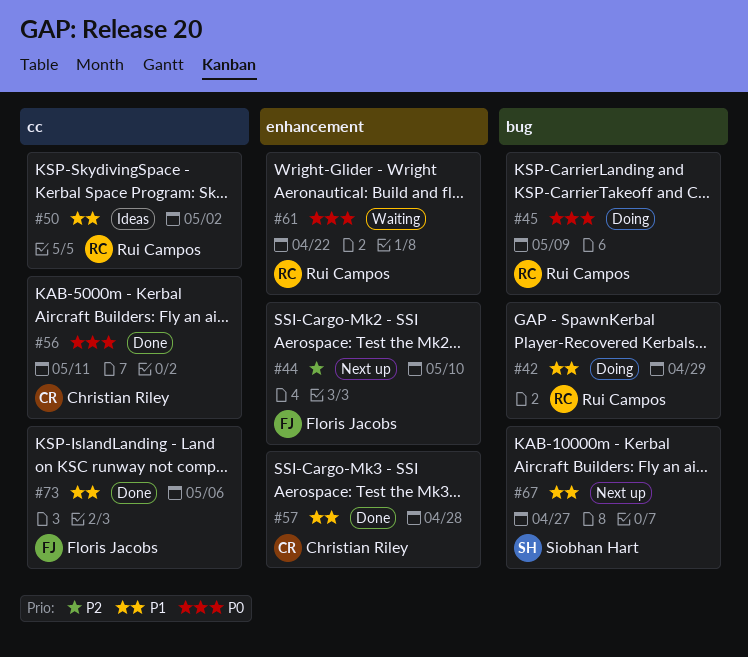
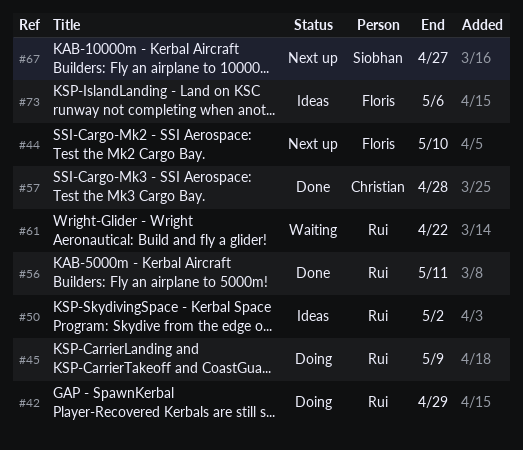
#56, owner: Christian Riley -> Rui Campos
#73, status: Done -> Ideas

